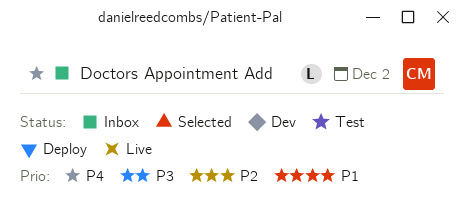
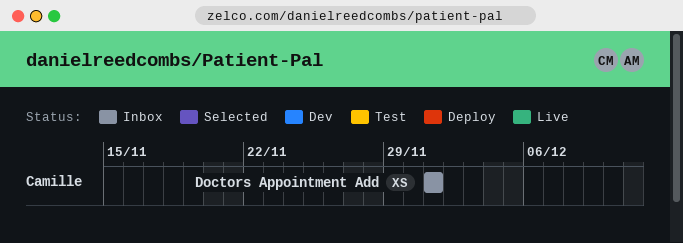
Doctors Appointment Add, estimate: L -> XS
Doctors Appointment Add, due: Dec 2 -> Dec 1

